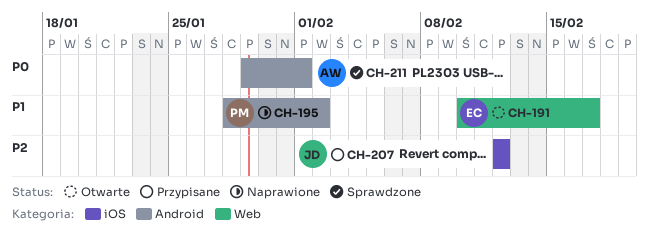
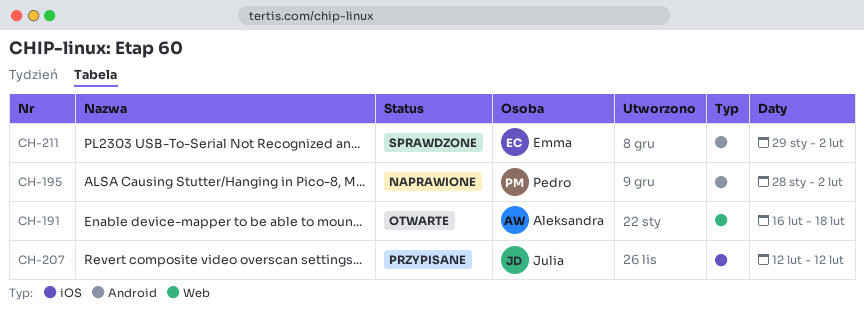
CH-191, owner: Emma -> Aleksandra
CH-191, start: Feb 10 -> Feb 16
CH-191, due: Feb 17 -> Feb 18
CH-211, owner: Aleksandra -> Emma
CH-211, due: Feb 1 -> Feb 2

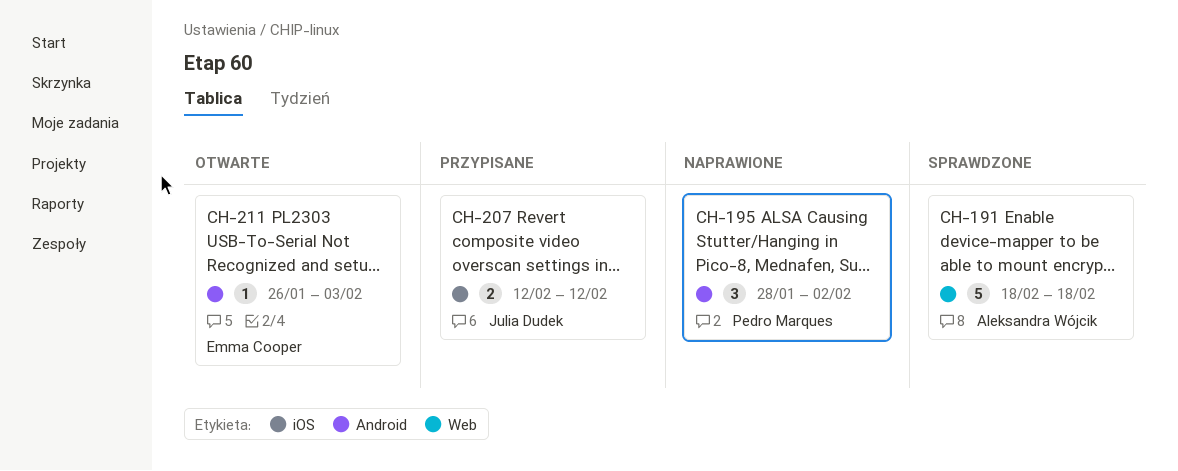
CH-191, status: Otwarte -> Sprawdzone
CH-191, start: Feb 16 -> Feb 18
CH-211, status: Sprawdzone -> Otwarte
CH-211, start: Jan 29 -> Jan 26
CH-211, due: Feb 2 -> Feb 3

